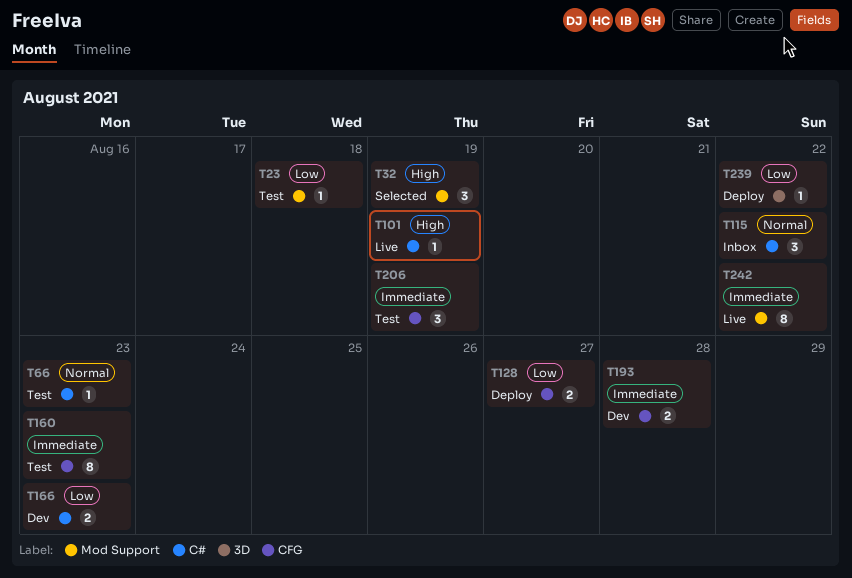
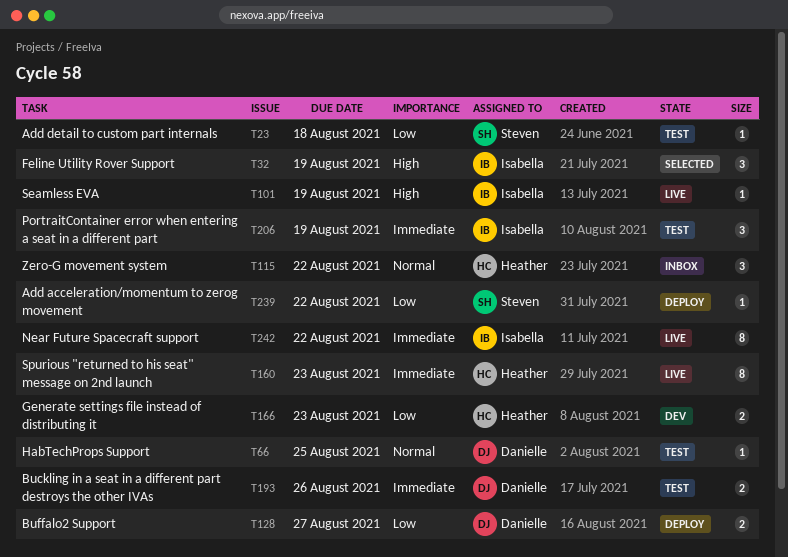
T66, due: Aug 23 -> Aug 25
T160, status: Test -> Live
T193, status: Dev -> Test
T193, due: Aug 28 -> Aug 26

